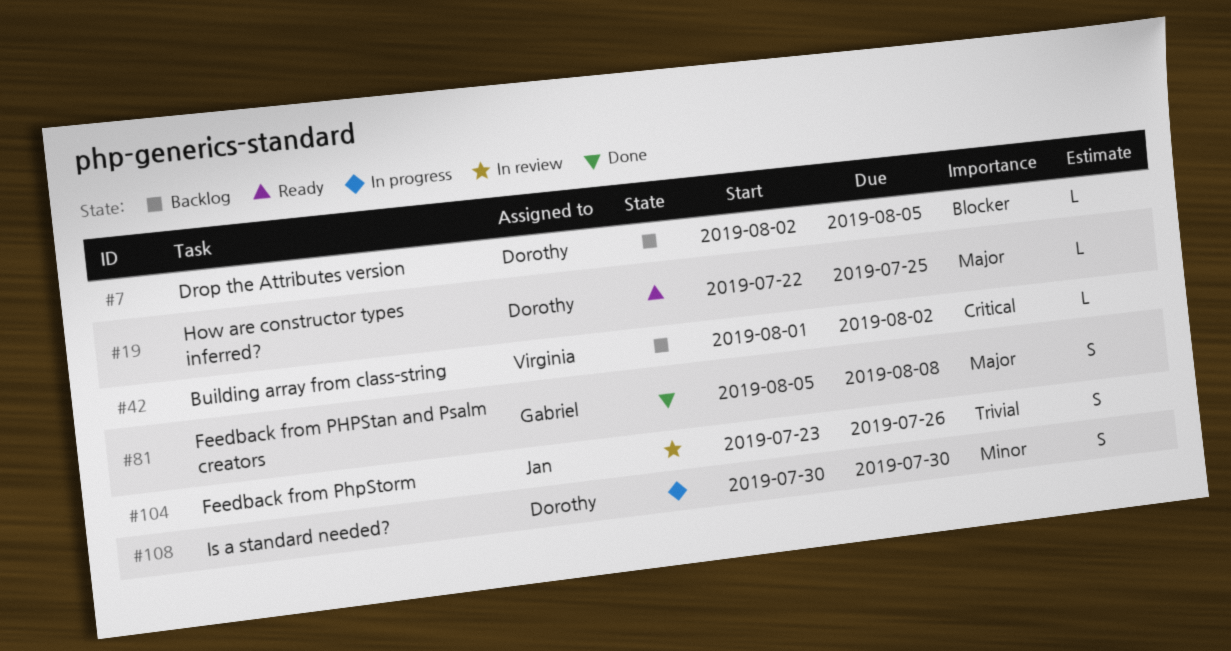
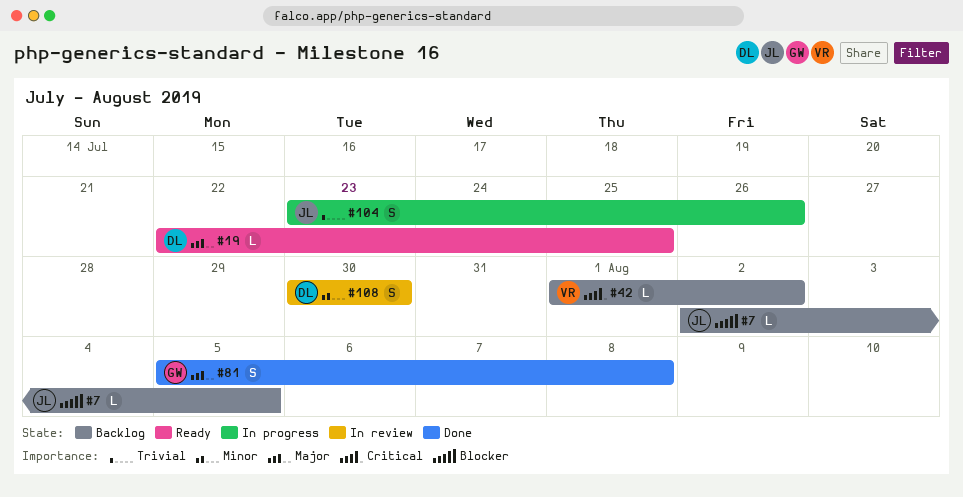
#7, owner: Dorothy -> Jan
#104, status: In review -> In progress
#108, status: In progress -> In review

